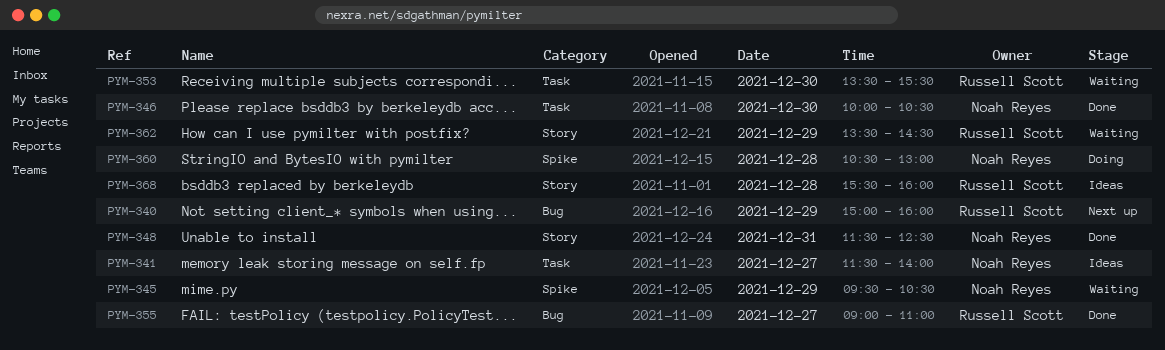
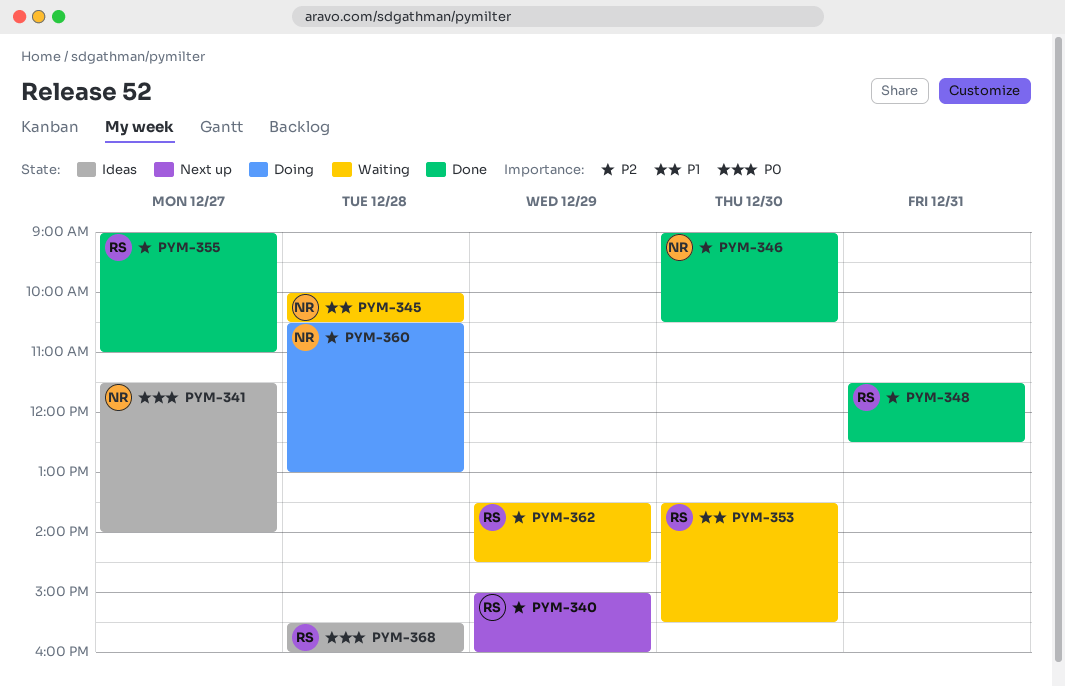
PYM-345, day: Dec 29 -> Dec 28
PYM-345, begins: 09:30 -> 10:00
PYM-346, begins: 10:00 -> 09:00
PYM-348, owner: Noah Reyes -> Russell Scott

